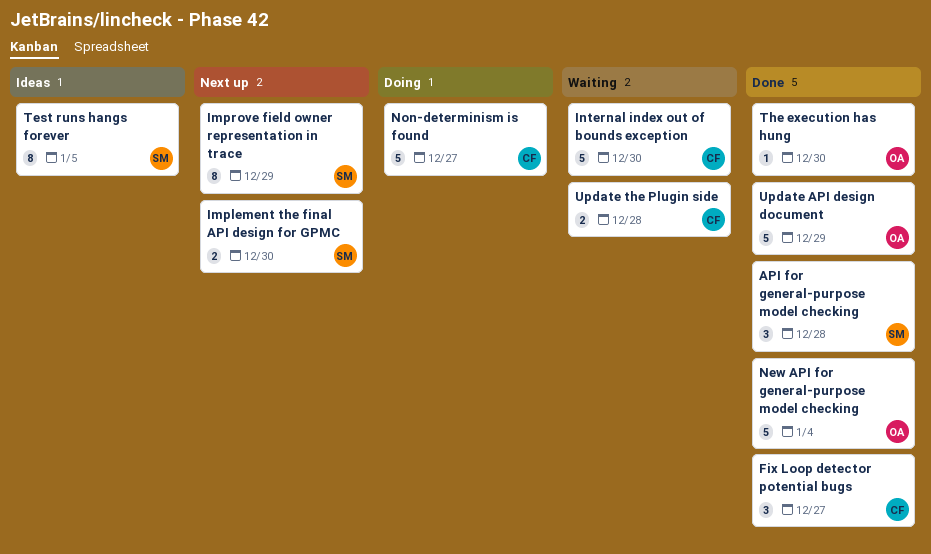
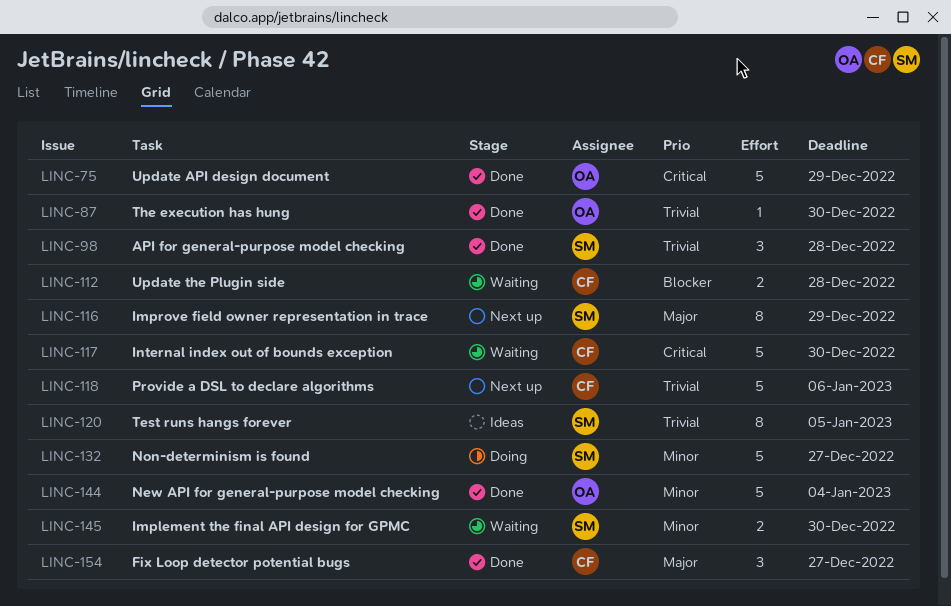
Implement the final API design for GPMC, status: Next up -> Waiting
Non-determinism is found, owner: CF -> SM
Provide a DSL to declare algorithms: none -> present

